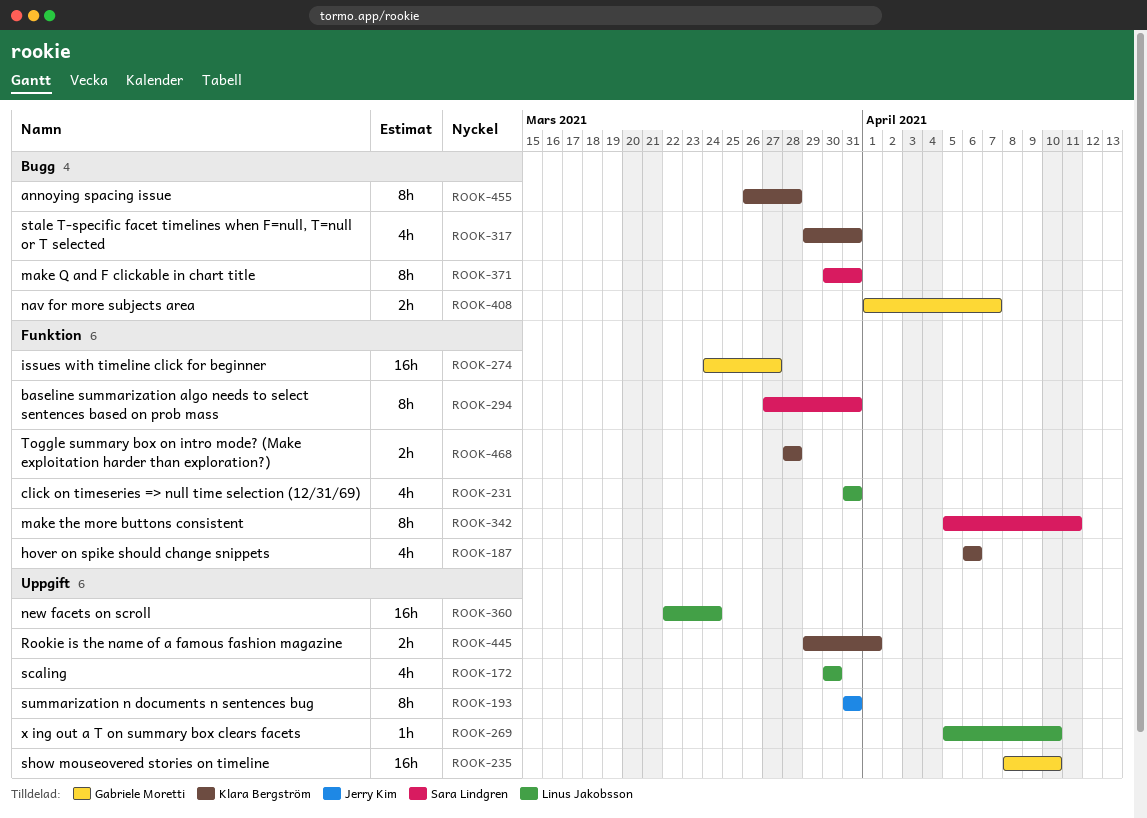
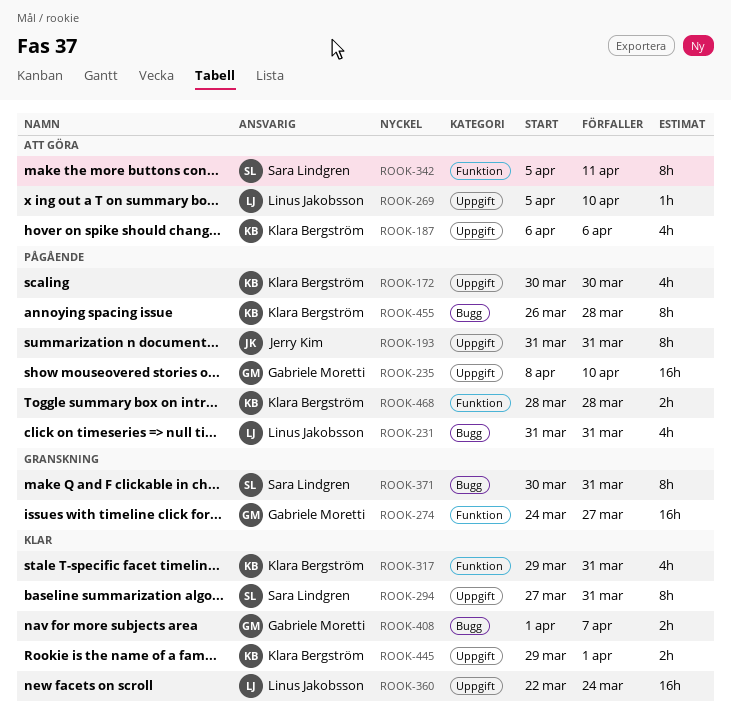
ROOK-172, owner: Linus Jakobsson -> Klara Bergström
ROOK-187, label: Funktion -> Uppgift
ROOK-231, label: Funktion -> Bugg
ROOK-294, label: Funktion -> Uppgift
ROOK-317, label: Bugg -> Funktion

